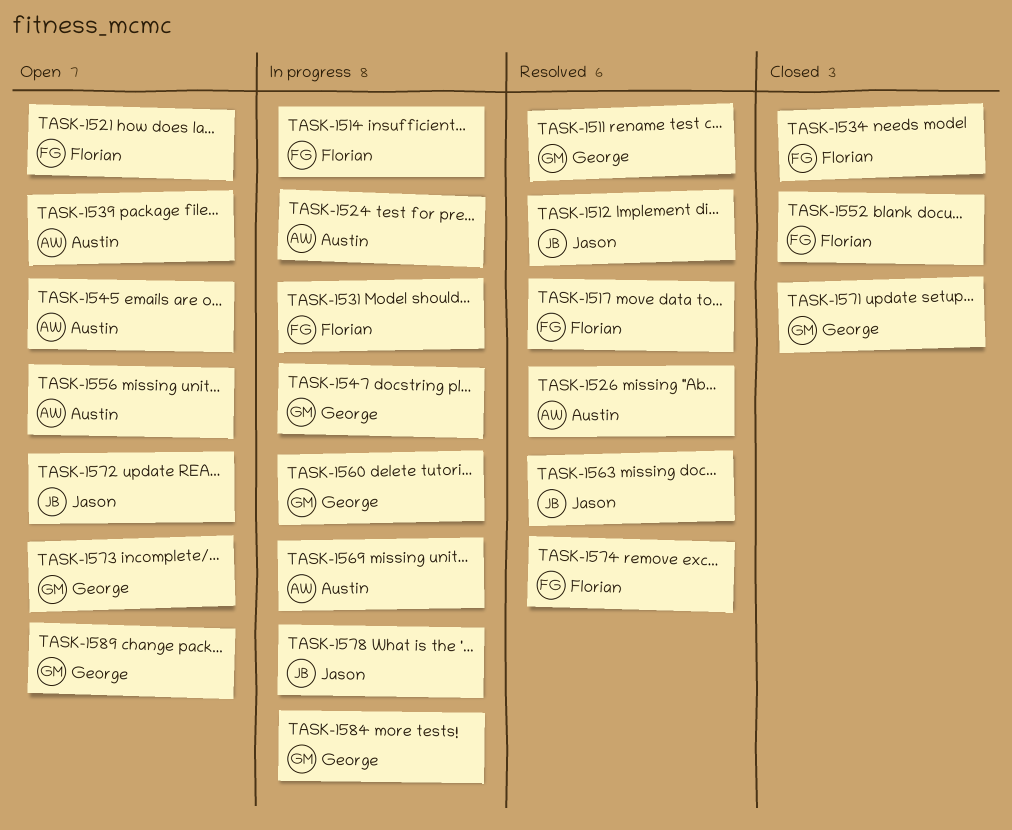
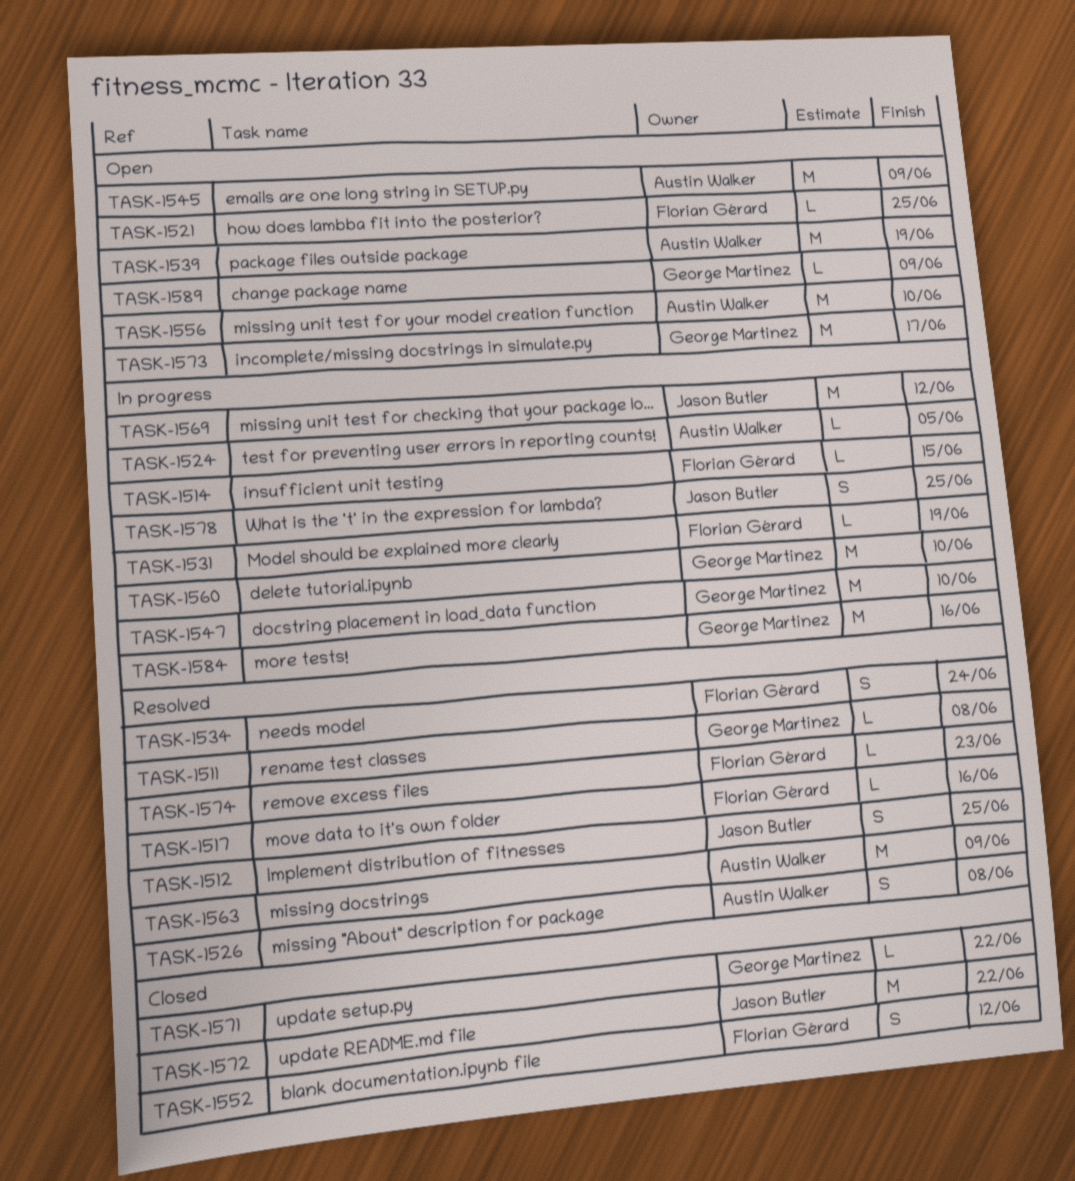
TASK-1534, status: Closed -> Resolved
TASK-1563, owner: Jason Butler -> Austin Walker
TASK-1569, owner: Austin Walker -> Jason Butler
TASK-1572, status: Open -> Closed

